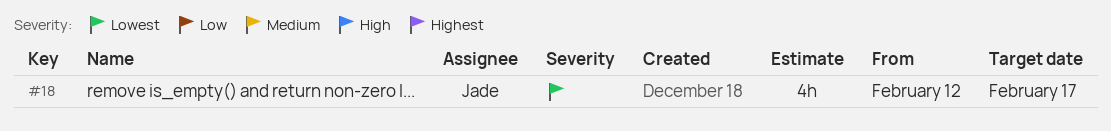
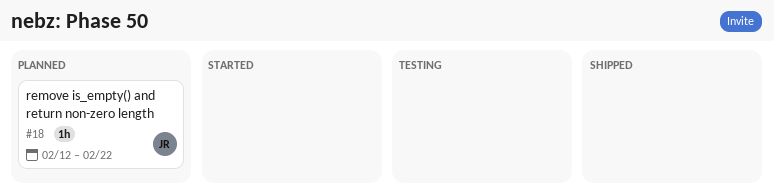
#18, estimate: 4h -> 1h
#18, due: Feb 17 -> Feb 22

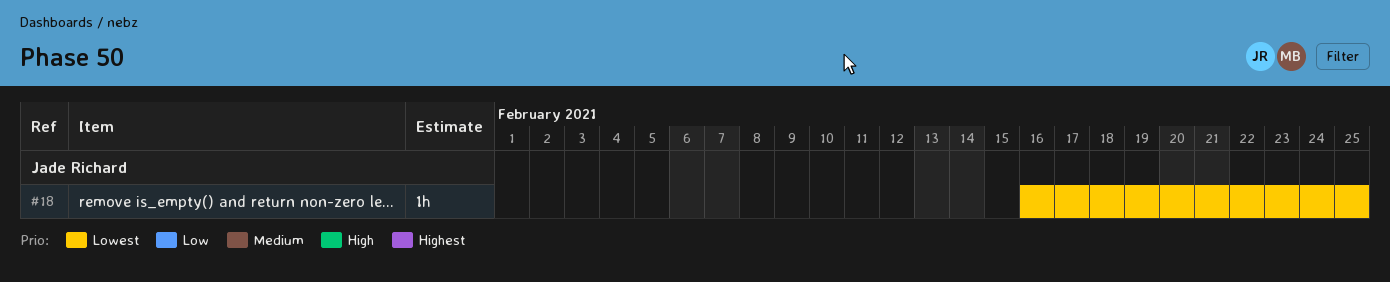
#18, start: Feb 12 -> Feb 16
#18, due: Feb 22 -> Feb 25

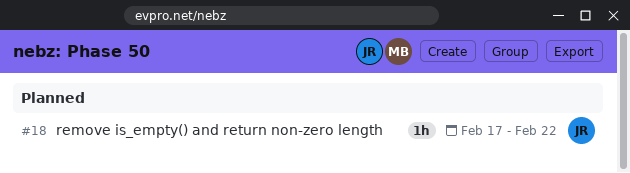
#18, start: Feb 16 -> Feb 17
#18, due: Feb 25 -> Feb 22

